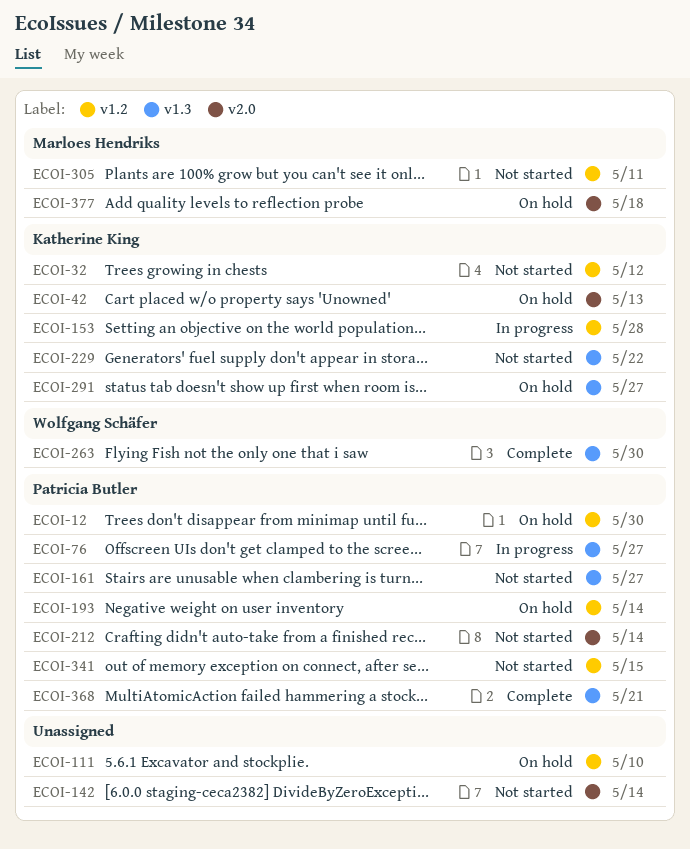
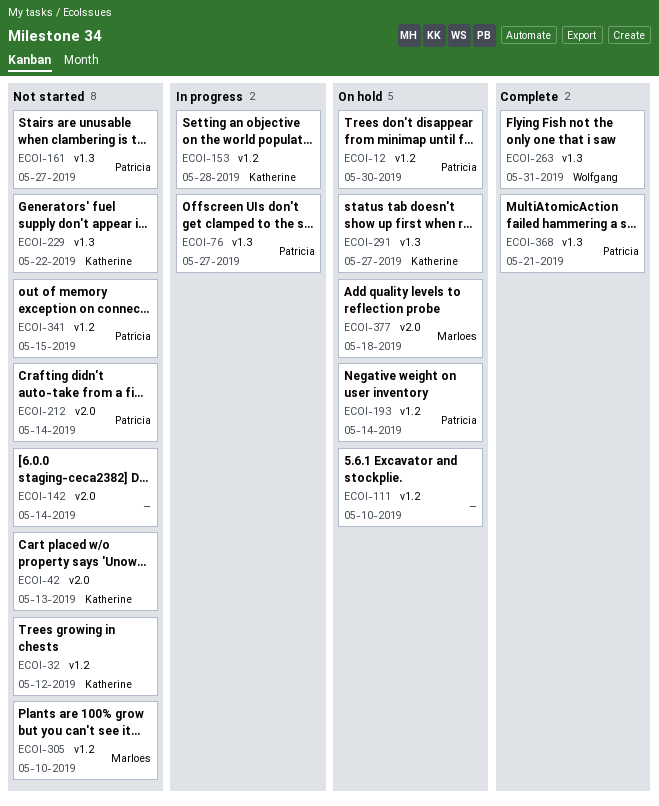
ECOI-42, status: On hold -> Not started
ECOI-263, due: May 30 -> May 31
ECOI-305, due: May 11 -> May 10

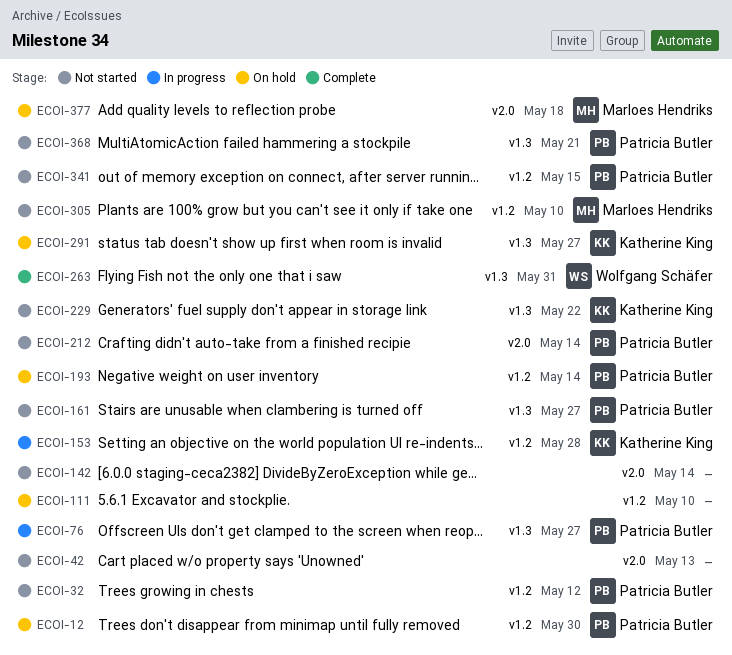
ECOI-32, owner: Katherine King -> Patricia Butler
ECOI-42, owner: Katherine King -> none
ECOI-368, status: Complete -> Not started

